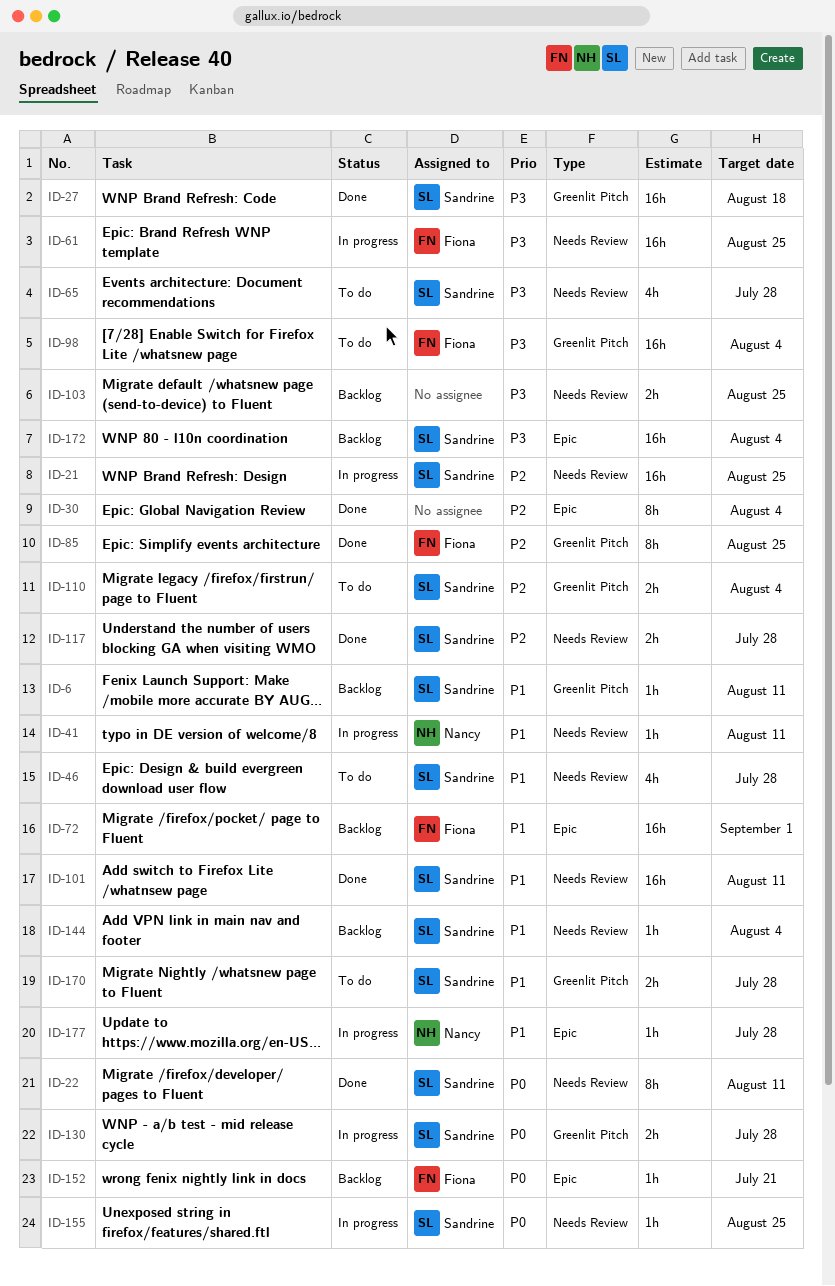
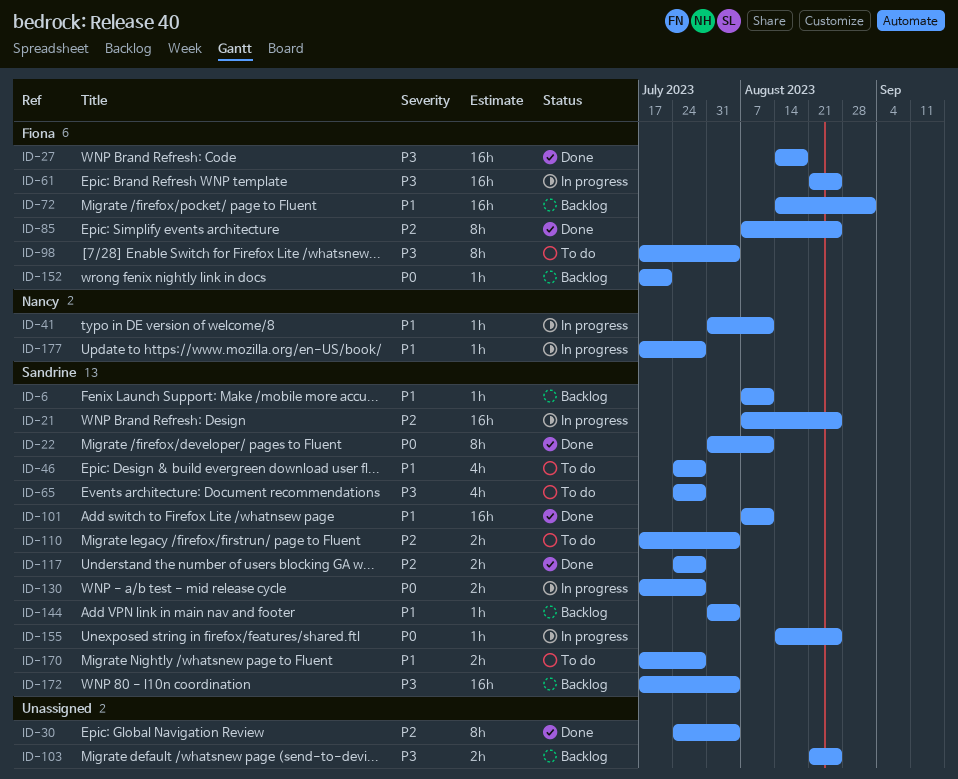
ID-27, owner: Sandrine -> Fiona
ID-98, estimate: 16h -> 8h

